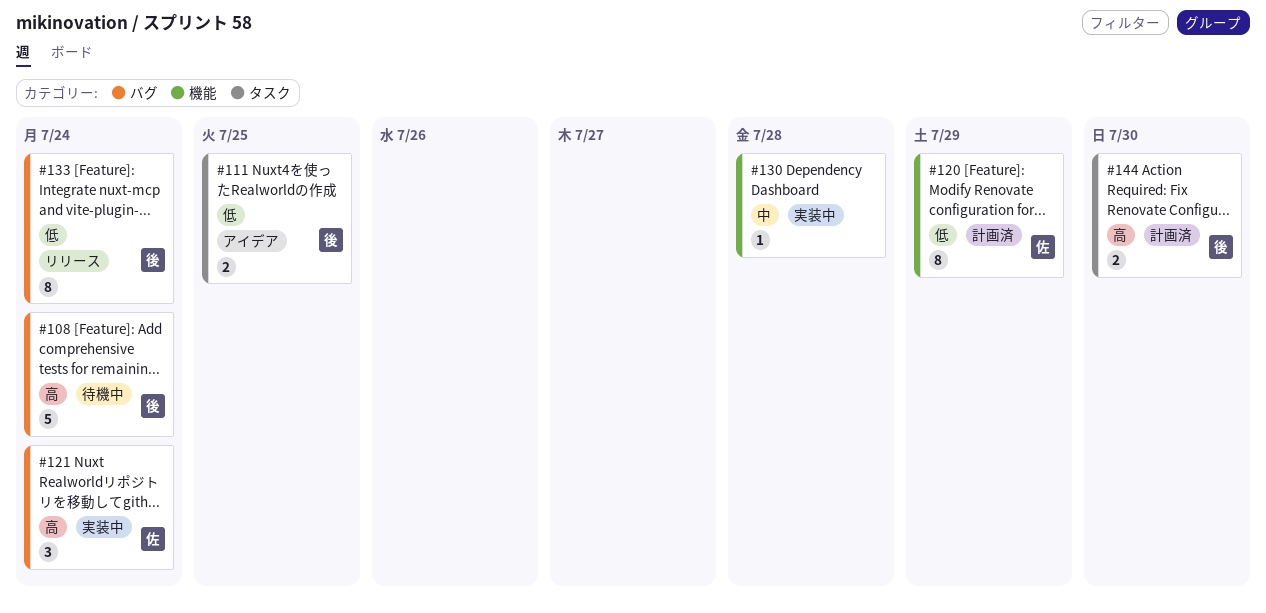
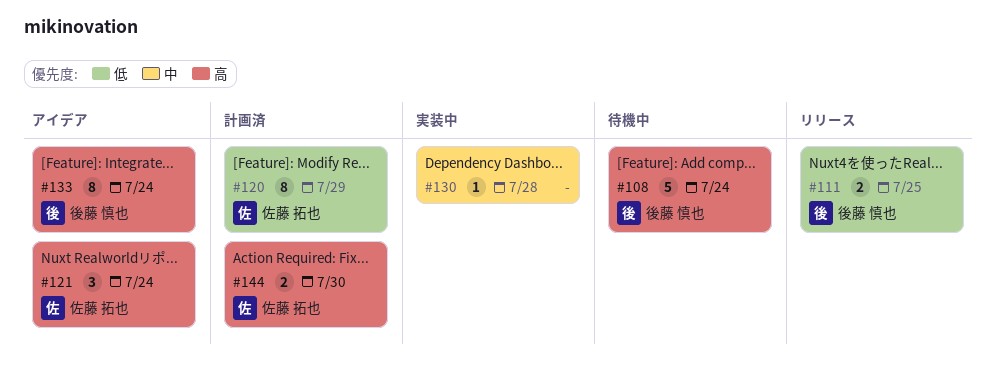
#111, status: アイデア -> リリース
#121, status: 実装中 -> アイデア
#133, status: リリース -> アイデア
#133, priority: 低 -> 高
#144, owner: 後藤 慎也 -> 佐藤 拓也

